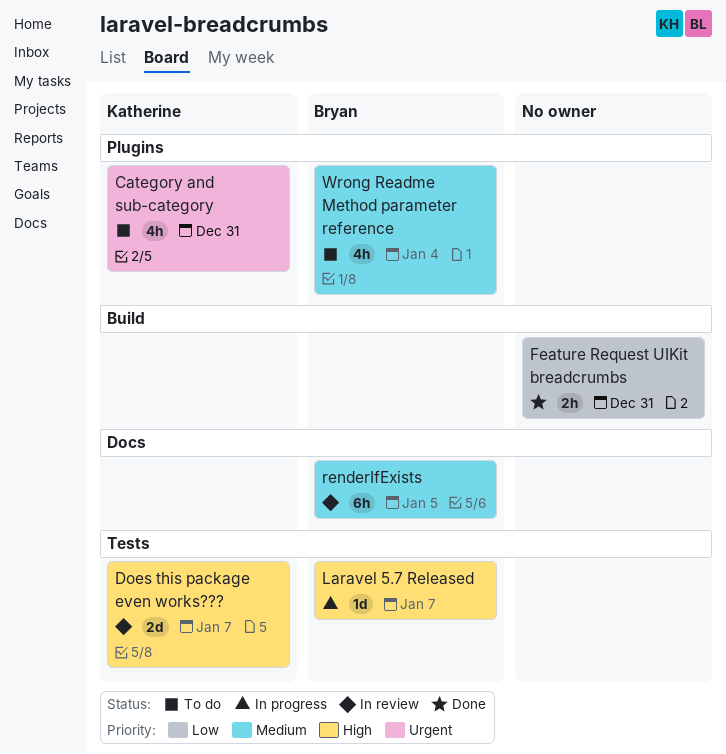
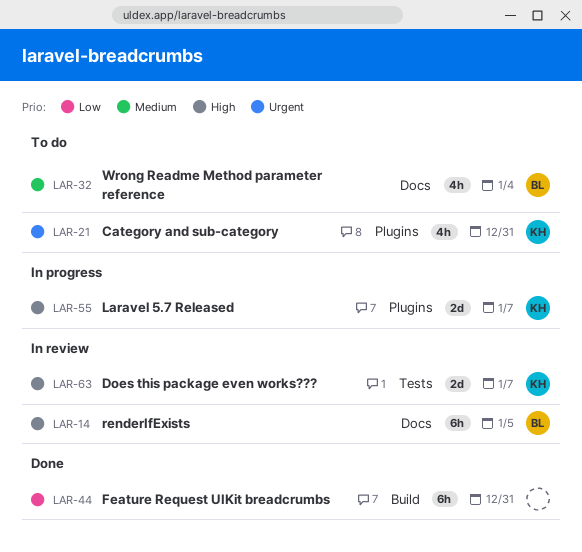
Feature Request UIKit breadcrumbs, estimate: 2h -> 6h
Laravel 5.7 Released, owner: Bryan -> Katherine
Laravel 5.7 Released, label: Tests -> Plugins
Laravel 5.7 Released, estimate: 1d -> 2d
renderIfExists, priority: Medium -> High
Wrong Readme Method parameter reference, label: Plugins -> Docs

